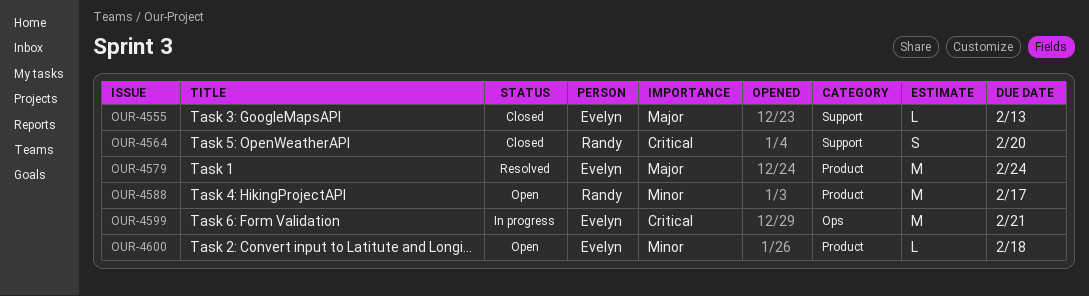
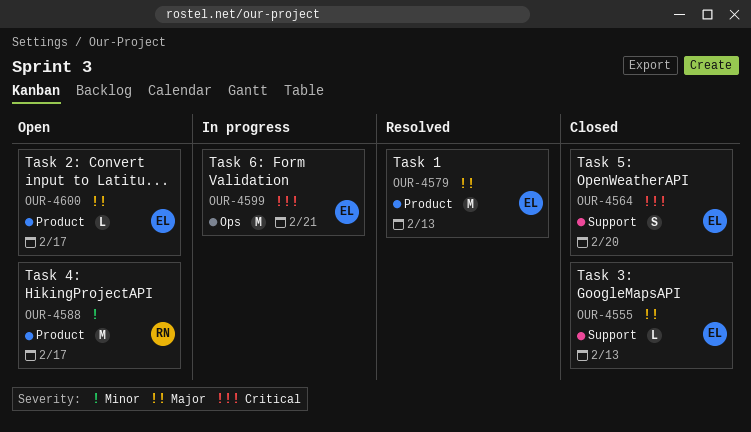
OUR-4564, owner: Randy -> Evelyn
OUR-4579, due: Feb 24 -> Feb 13
OUR-4600, priority: Minor -> Major
OUR-4600, due: Feb 18 -> Feb 17

